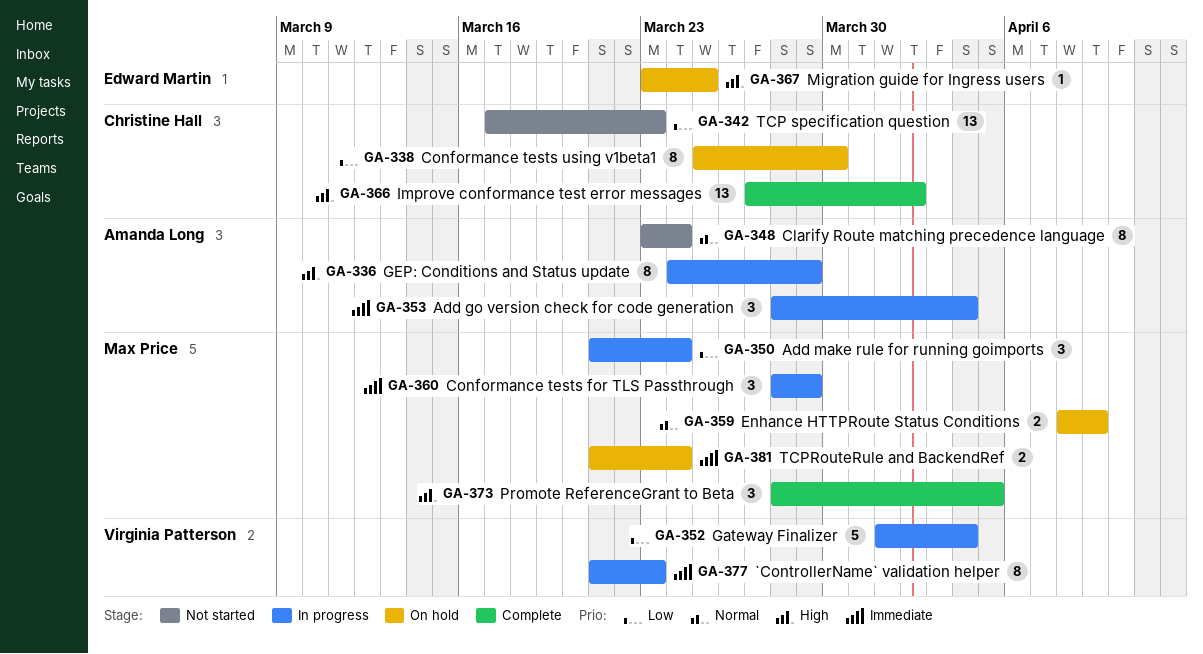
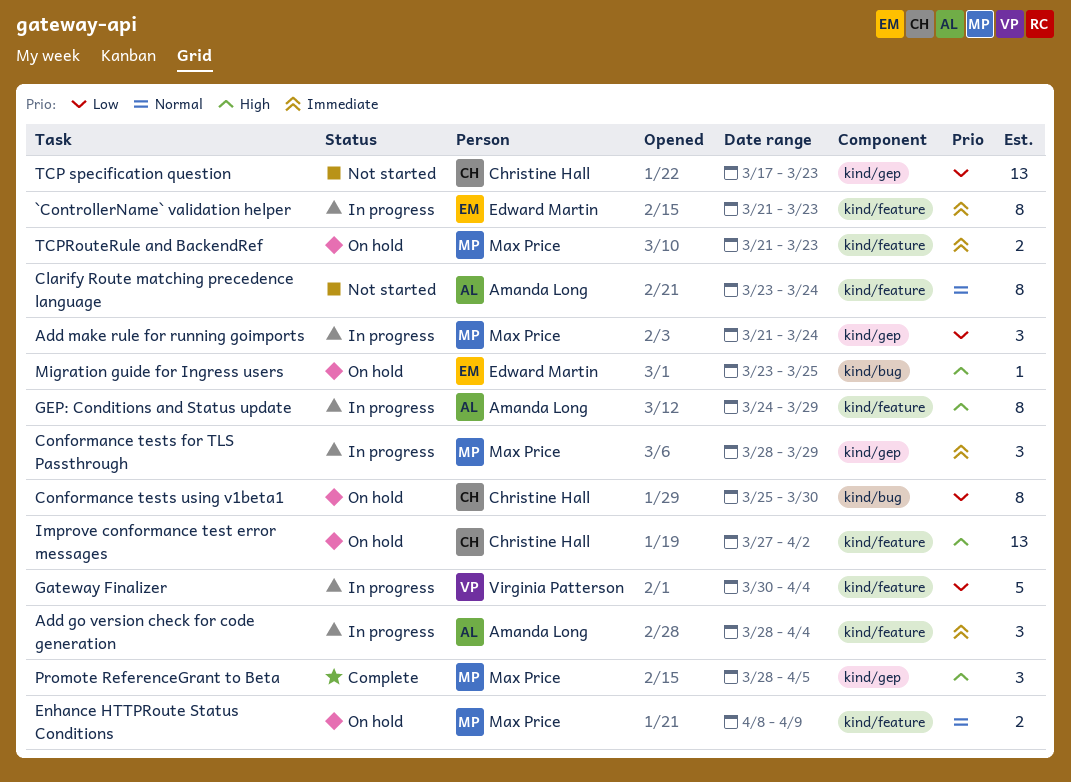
`ControllerName` validation helper, owner: Virginia Patterson -> Edward Martin
Gateway Finalizer, start: Apr 1 -> Mar 30
Improve conformance test error messages, status: Complete -> On hold
TCPRouteRule and BackendRef, due: Mar 24 -> Mar 23

